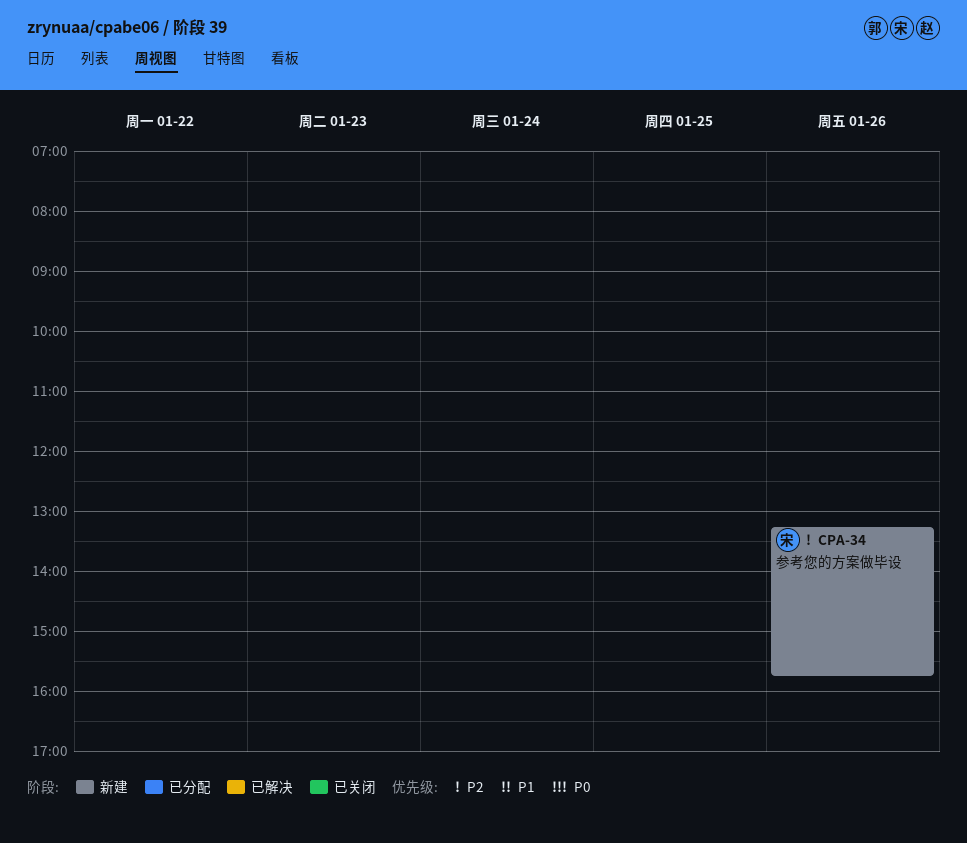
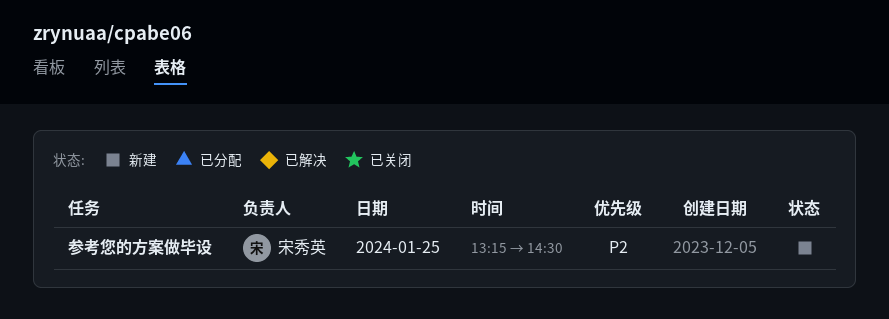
参考您的方案做毕设, day: Jan 26 -> Jan 25
参考您的方案做毕设, ends: 15:45 -> 14:30

